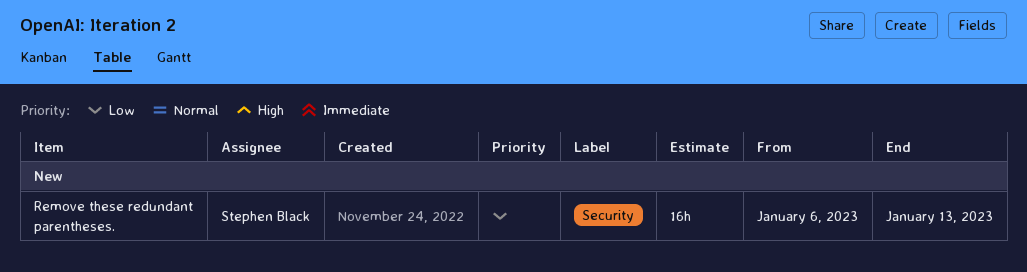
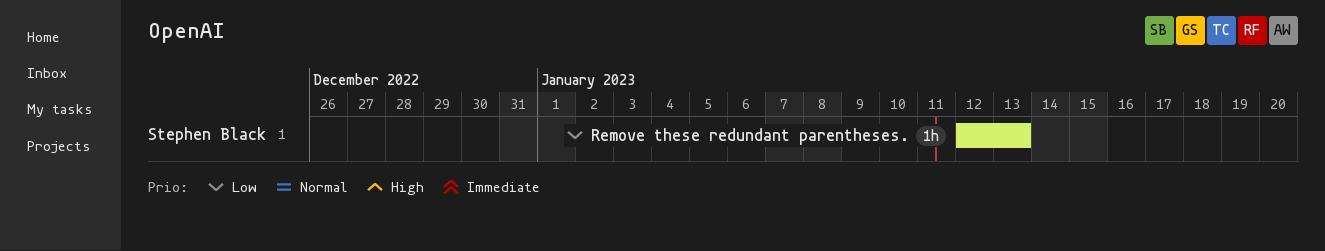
Remove these redundant parentheses., estimate: 16h -> 1h
Remove these redundant parentheses., start: Jan 6 -> Jan 12

